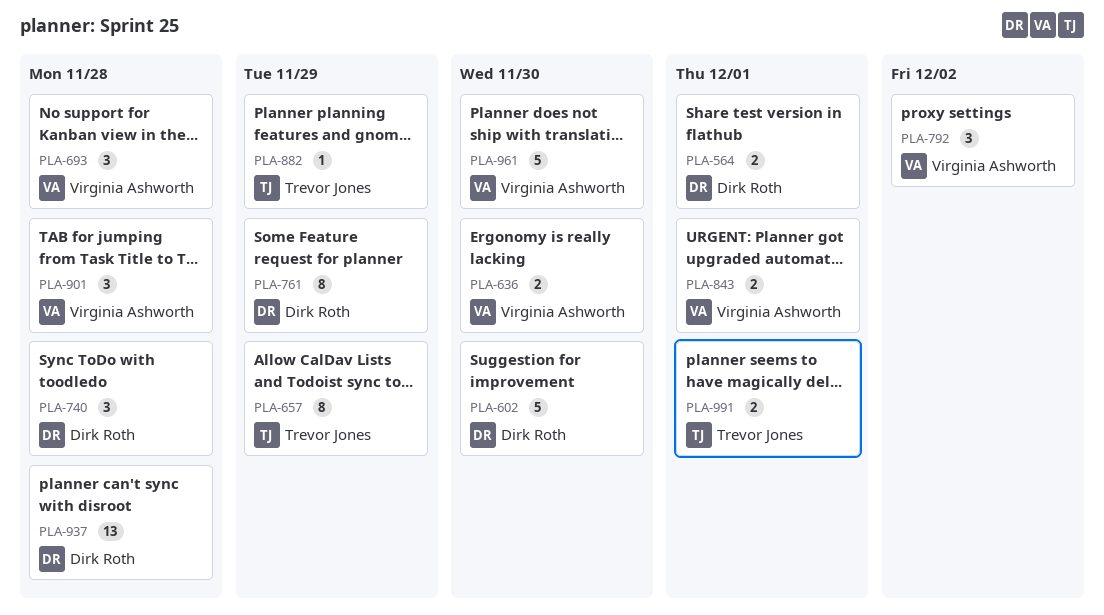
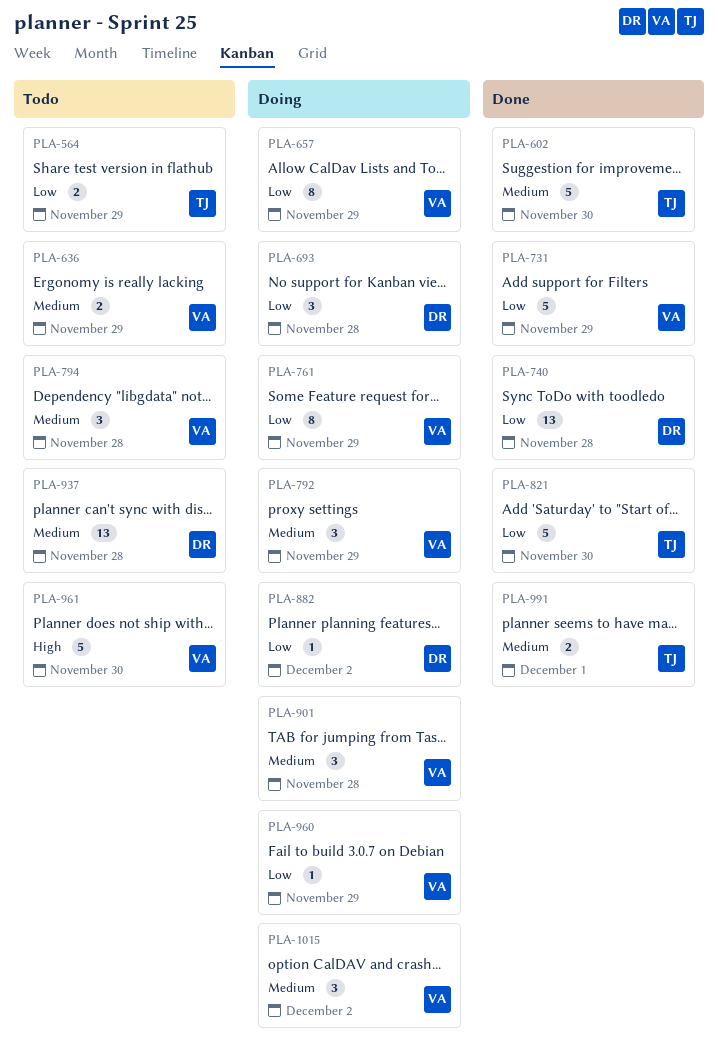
PLA-564, owner: Dirk Roth -> Trevor Jones
PLA-564, due: Dec 1 -> Nov 29
PLA-602, owner: Dirk Roth -> Trevor Jones
PLA-636, due: Nov 30 -> Nov 29
PLA-657, owner: Trevor Jones -> Virginia Ashworth
PLA-693, owner: Virginia Ashworth -> Dirk Roth
PLA-731: none -> present
PLA-740, estimate: 3 -> 13
PLA-761, owner: Dirk Roth -> Virginia Ashworth
PLA-792, due: Dec 2 -> Nov 29
PLA-794: none -> present
PLA-821: none -> present
PLA-843: present -> none
PLA-882, owner: Trevor Jones -> Dirk Roth
PLA-882, due: Nov 29 -> Dec 2
PLA-960: none -> present
PLA-1015: none -> present

